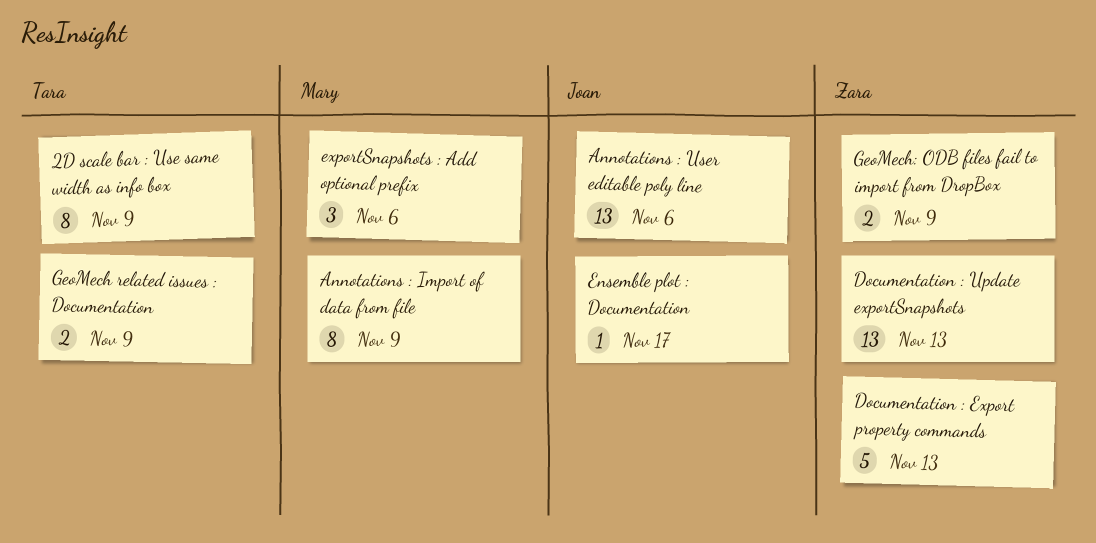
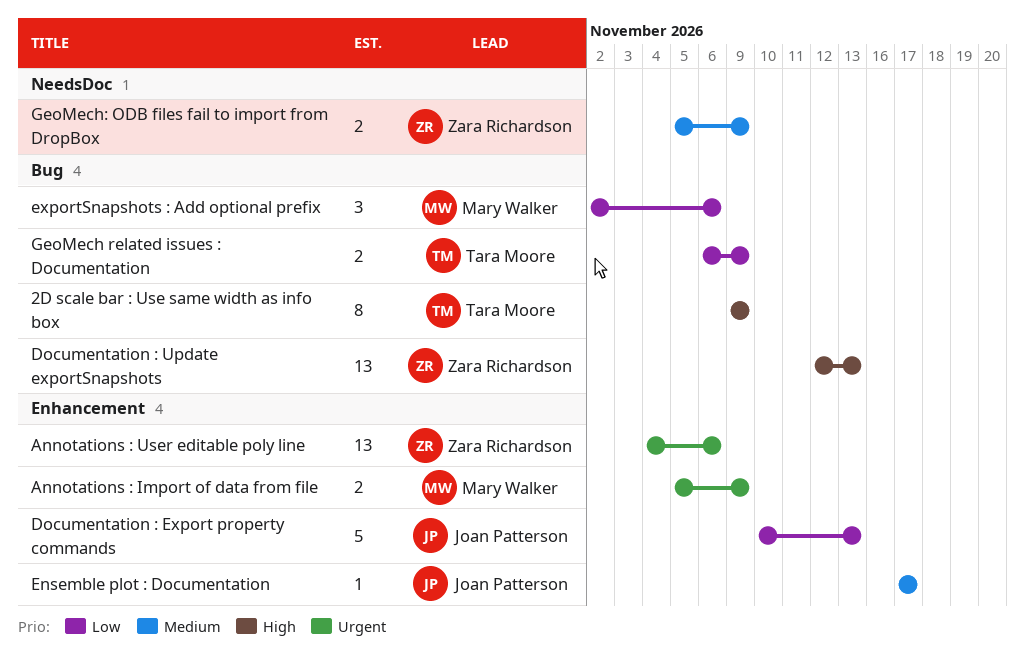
Annotations : Import of data from file, estimate: 8 -> 2
Annotations : User editable poly line, owner: Joan Patterson -> Zara Richardson
Documentation : Export property commands, owner: Zara Richardson -> Joan Patterson

